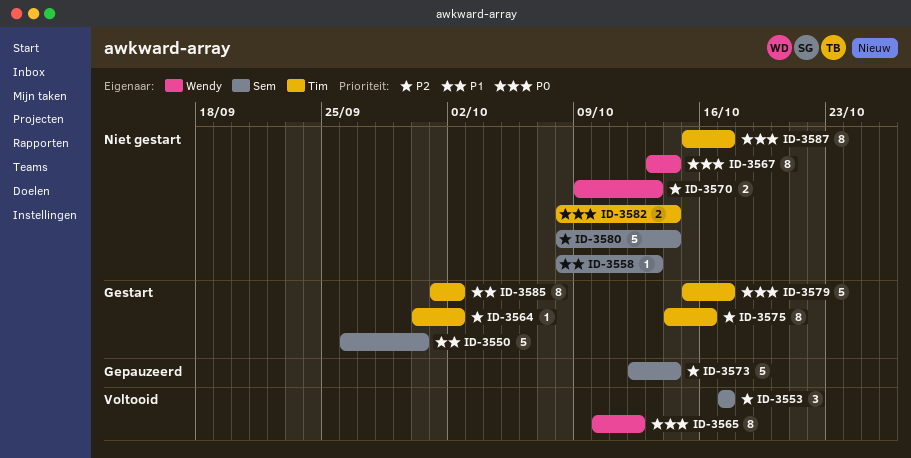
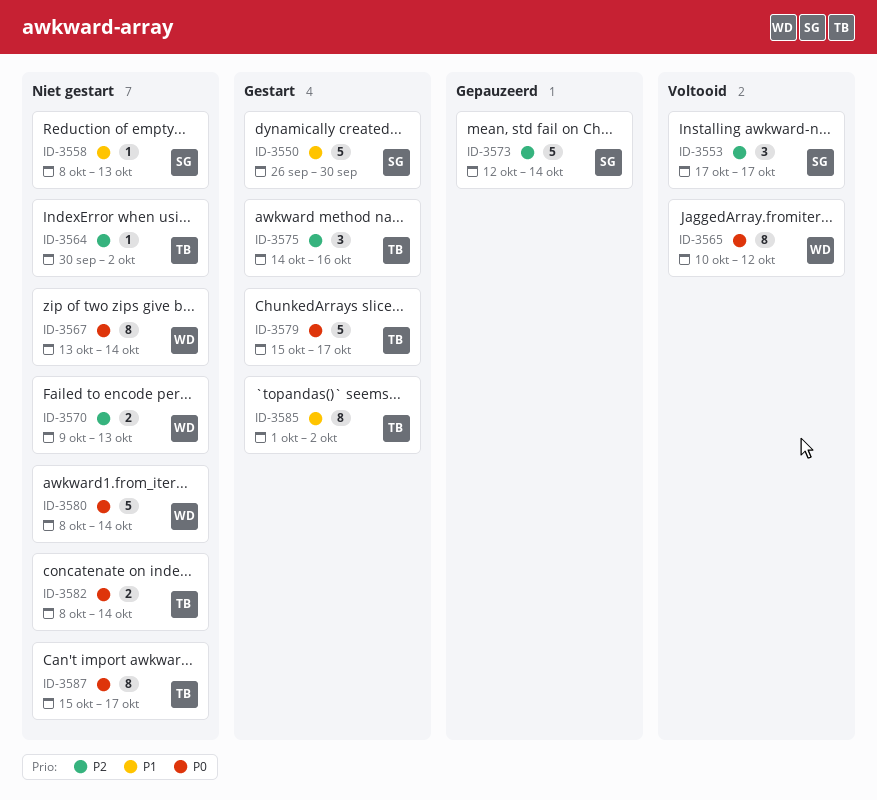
ID-3564, status: Gestart -> Niet gestart
ID-3575, estimate: 8 -> 3
ID-3580, owner: Sem -> Wendy
ID-3580, priority: P2 -> P0

